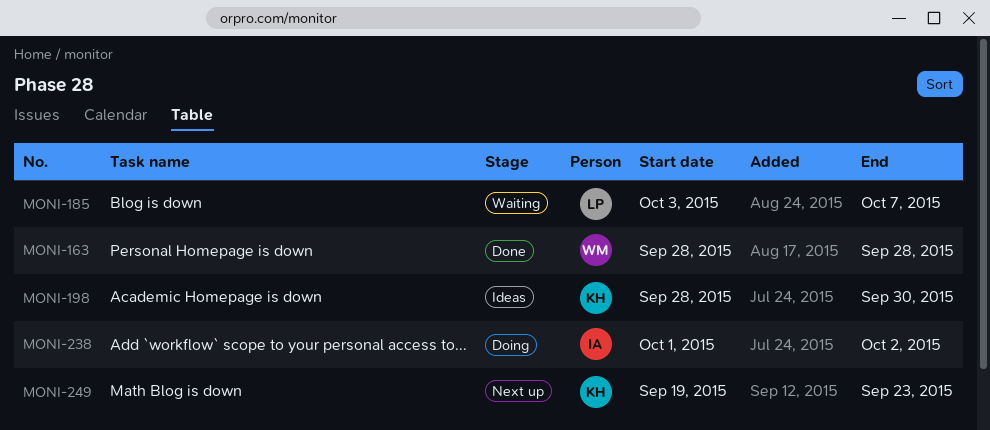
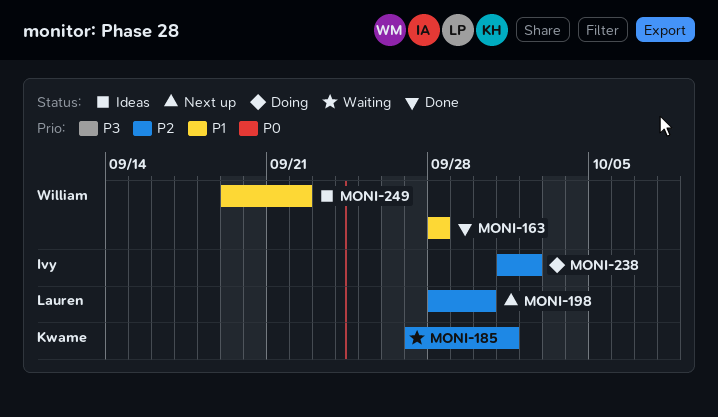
MONI-185, owner: Lauren -> Kwame
MONI-185, start: Oct 3 -> Sep 27
MONI-185, due: Oct 7 -> Oct 1
MONI-198, status: Ideas -> Next up
MONI-198, owner: Kwame -> Lauren
MONI-249, status: Next up -> Ideas
MONI-249, owner: Kwame -> William
MONI-249, due: Sep 23 -> Sep 22

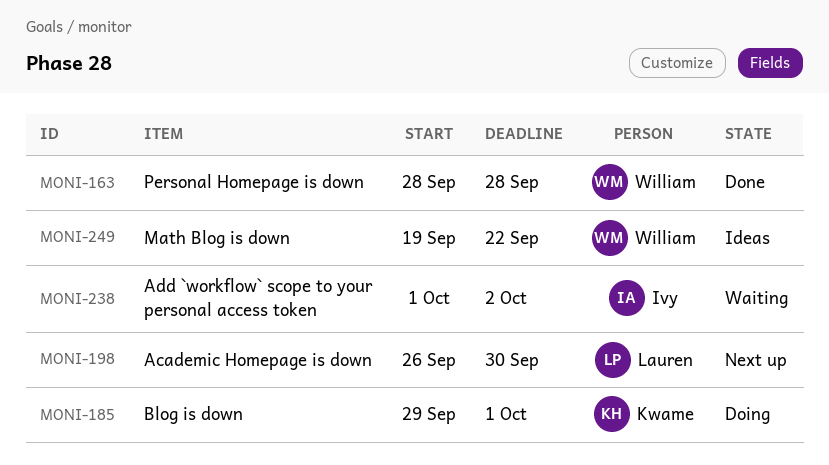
MONI-185, status: Waiting -> Doing
MONI-185, start: Sep 27 -> Sep 29
MONI-198, start: Sep 28 -> Sep 26
MONI-238, status: Doing -> Waiting

